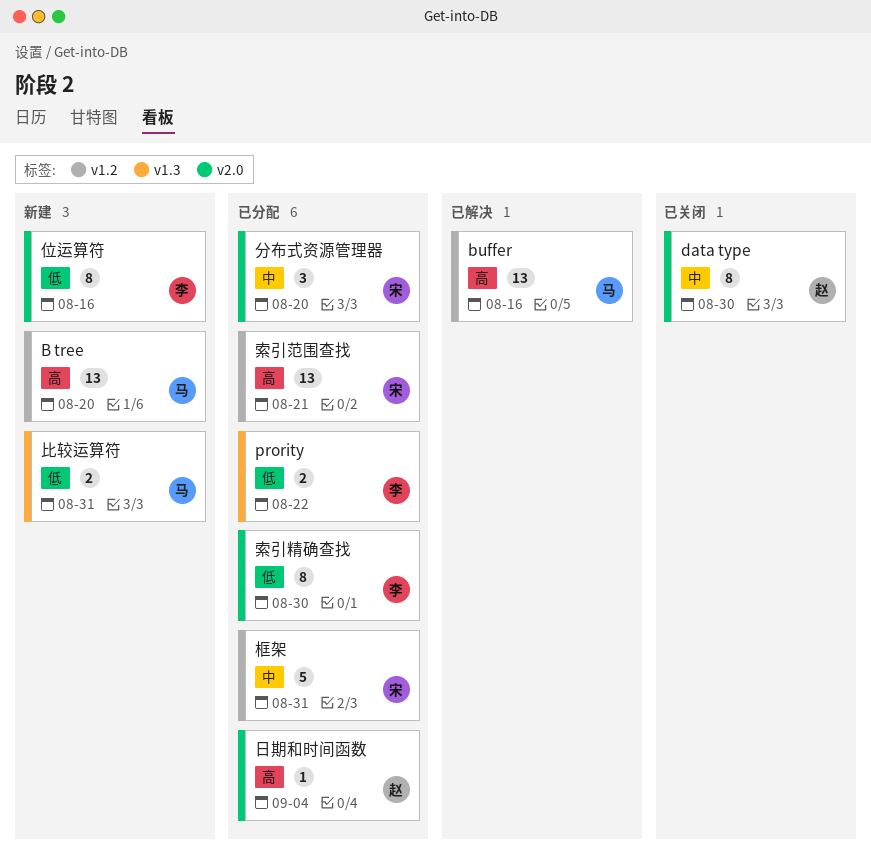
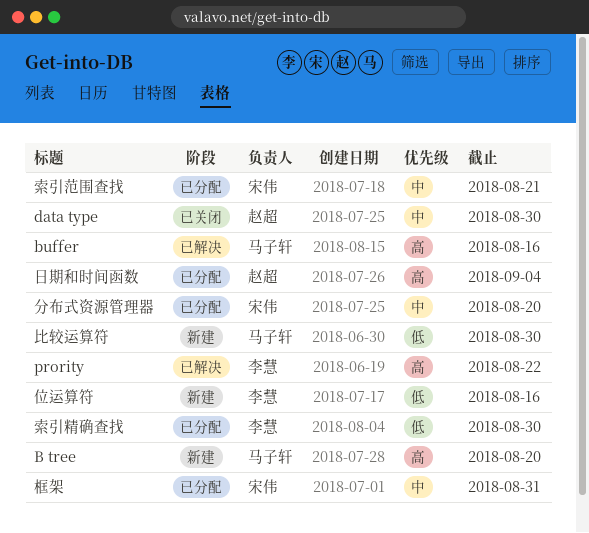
prority, status: 已分配 -> 已解决
prority, priority: 低 -> 高
比较运算符, due: Aug 31 -> Aug 30
索引范围查找, priority: 高 -> 中

